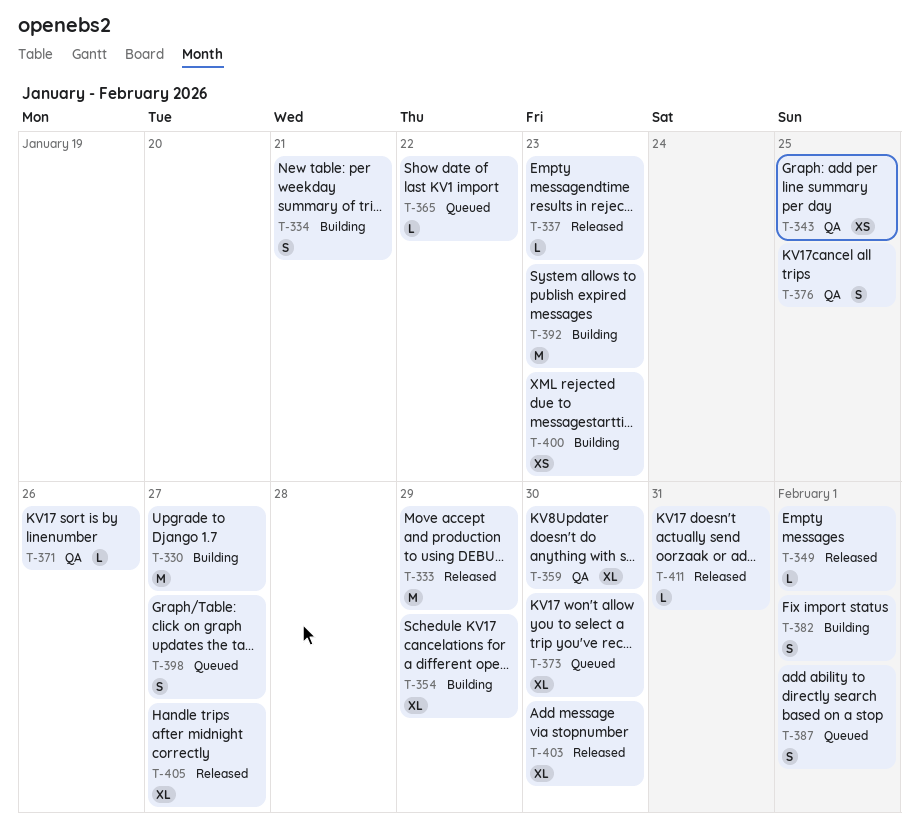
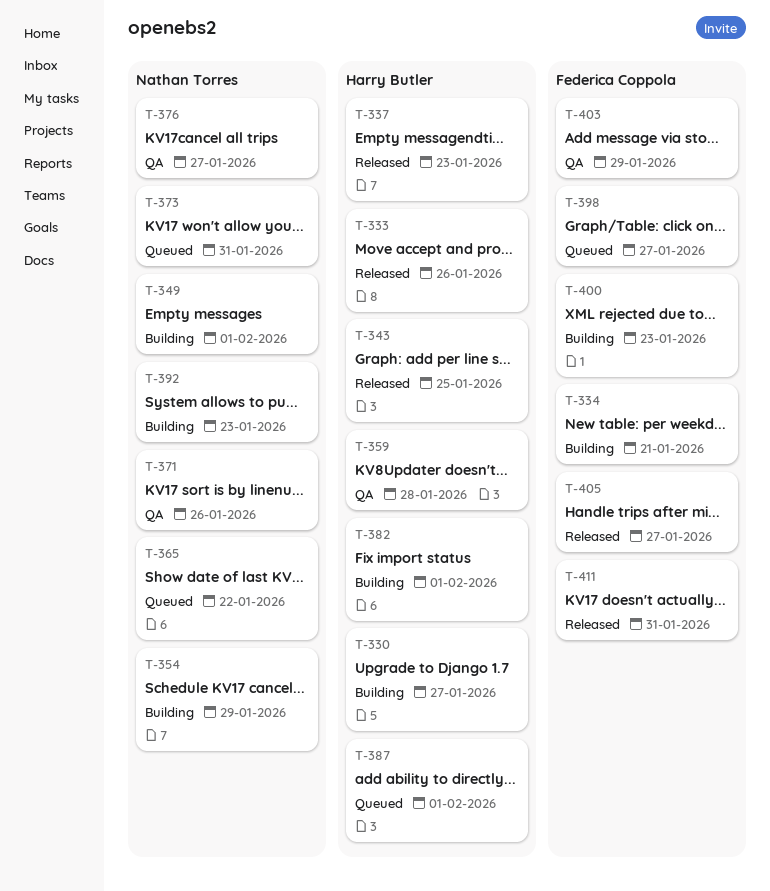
T-333, due: Jan 29 -> Jan 26
T-343, status: QA -> Released
T-349, status: Released -> Building
T-359, due: Jan 30 -> Jan 28
T-373, due: Jan 30 -> Jan 31
T-376, due: Jan 25 -> Jan 27
T-403, status: Released -> QA
T-403, due: Jan 30 -> Jan 29

